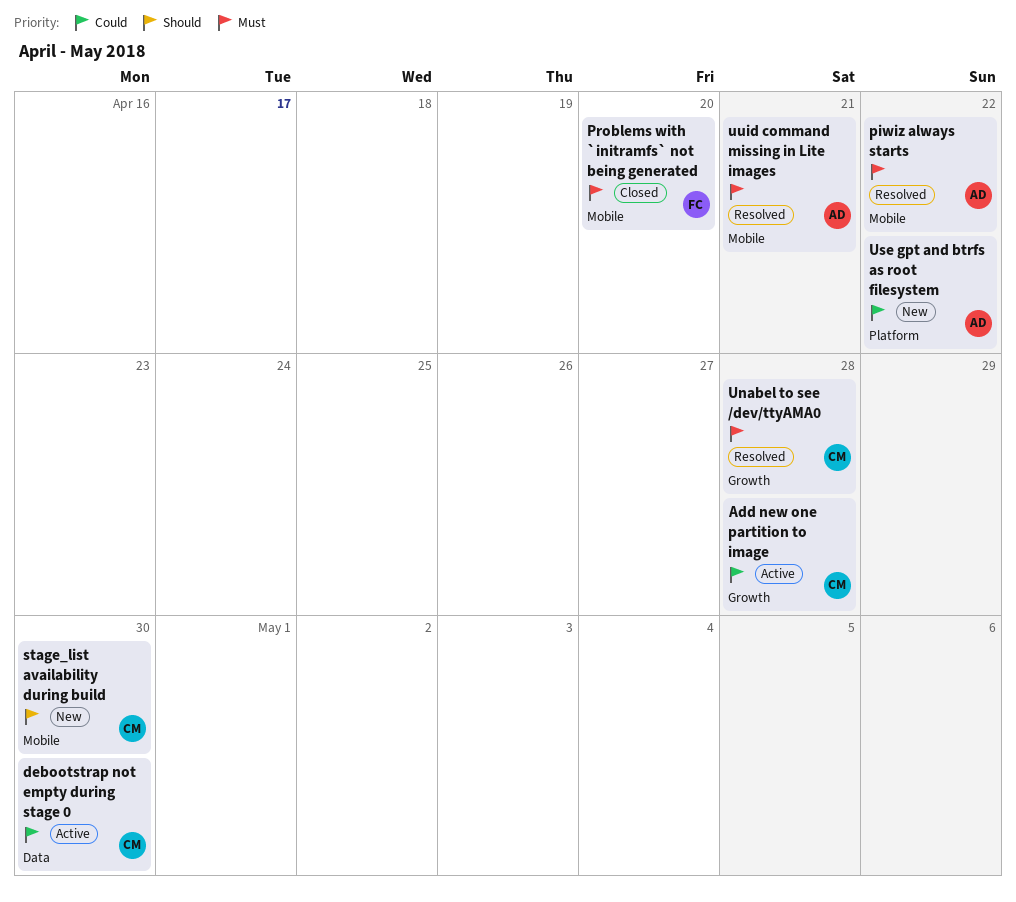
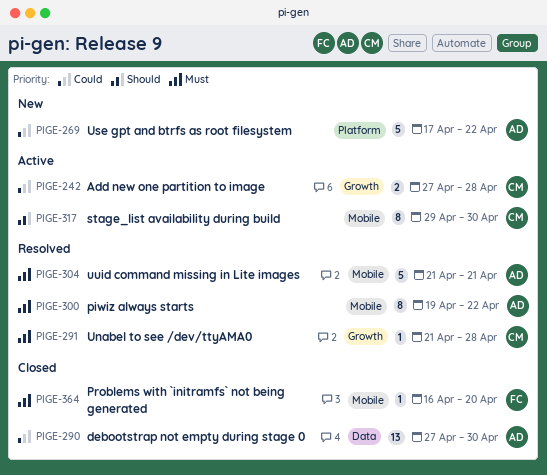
debootstrap not empty during stage 0, status: Active -> Closed
debootstrap not empty during stage 0, owner: CM -> AD
stage_list availability during build, status: New -> Active

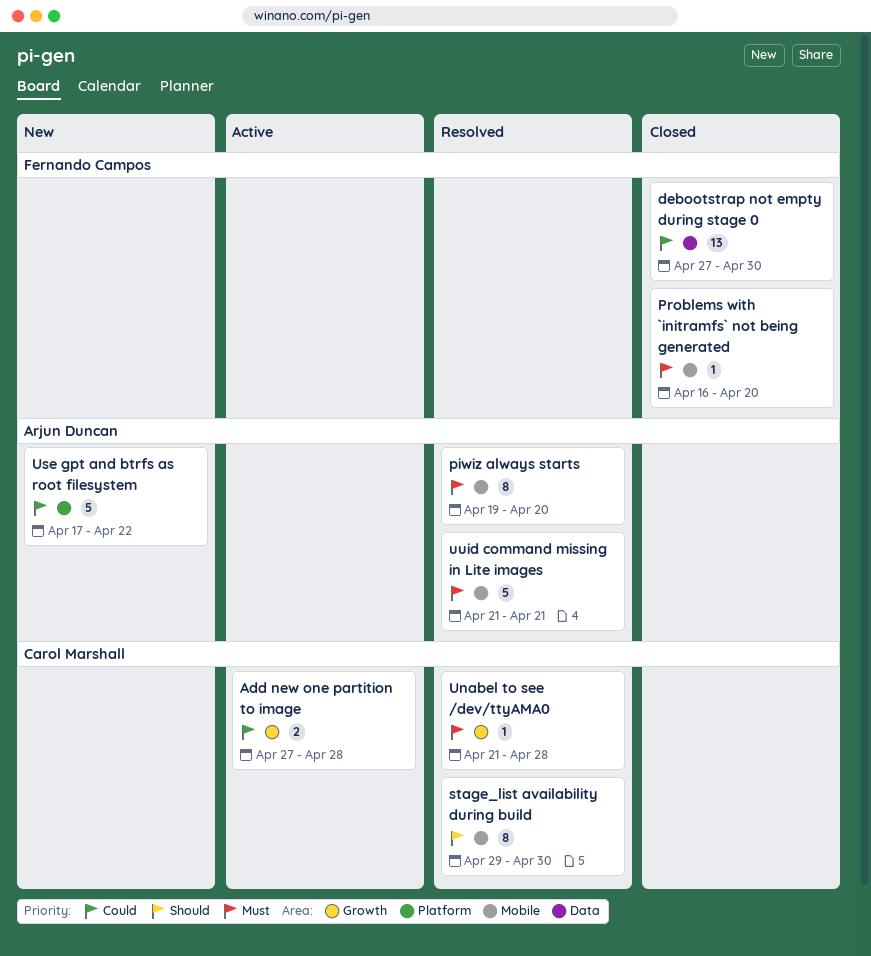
debootstrap not empty during stage 0, owner: Arjun Duncan -> Fernando Campos
piwiz always starts, due: Apr 22 -> Apr 20
stage_list availability during build, status: Active -> Resolved

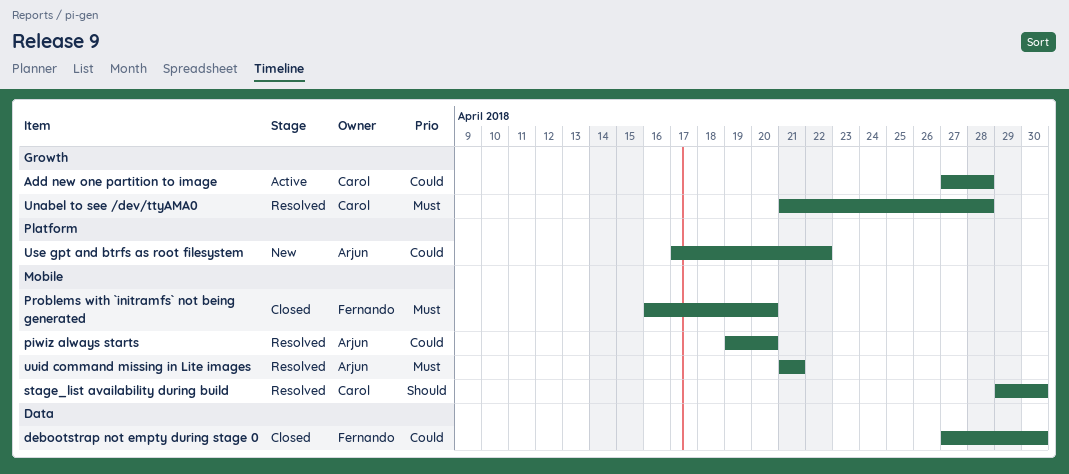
piwiz always starts, priority: Must -> Could

